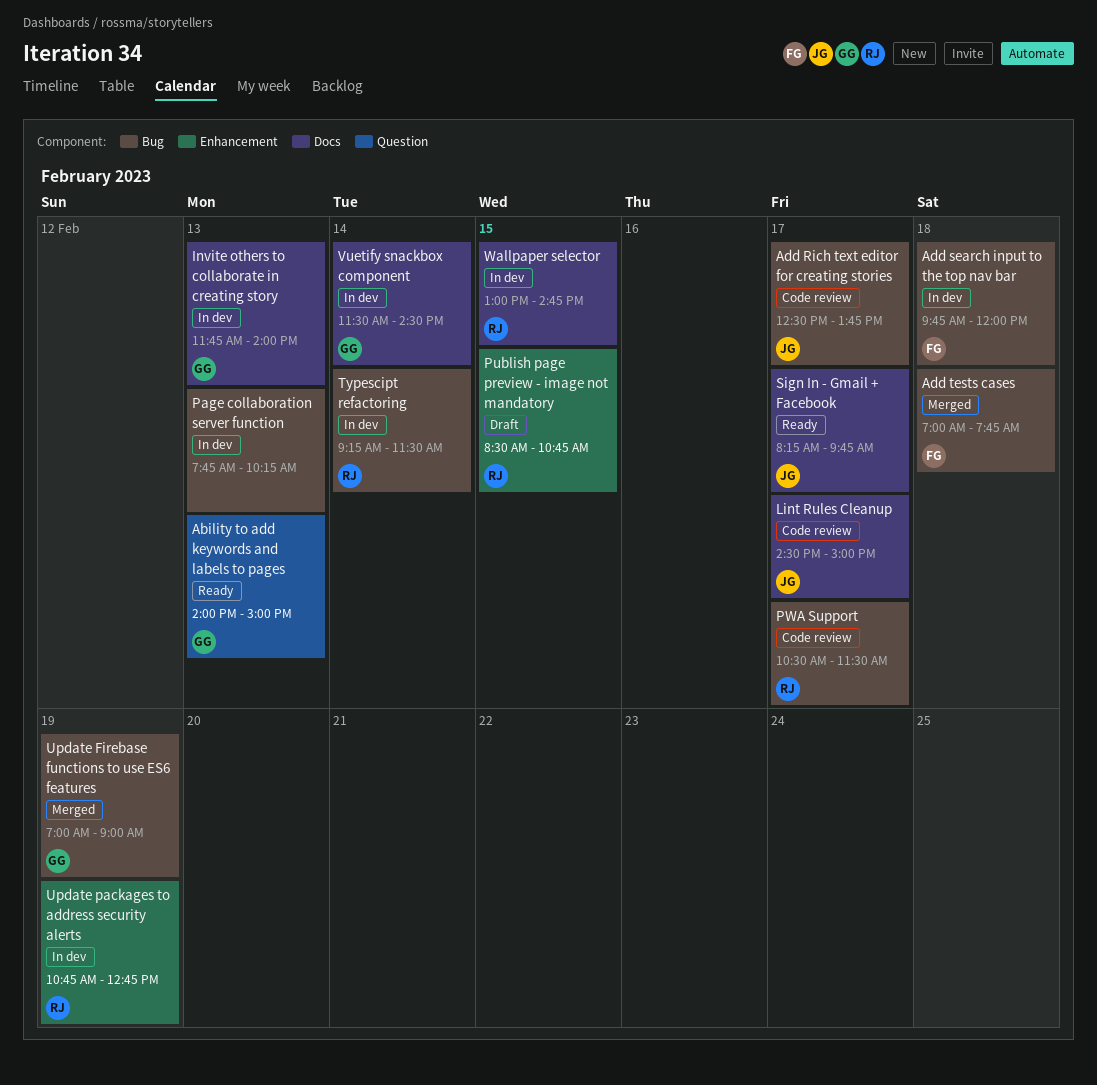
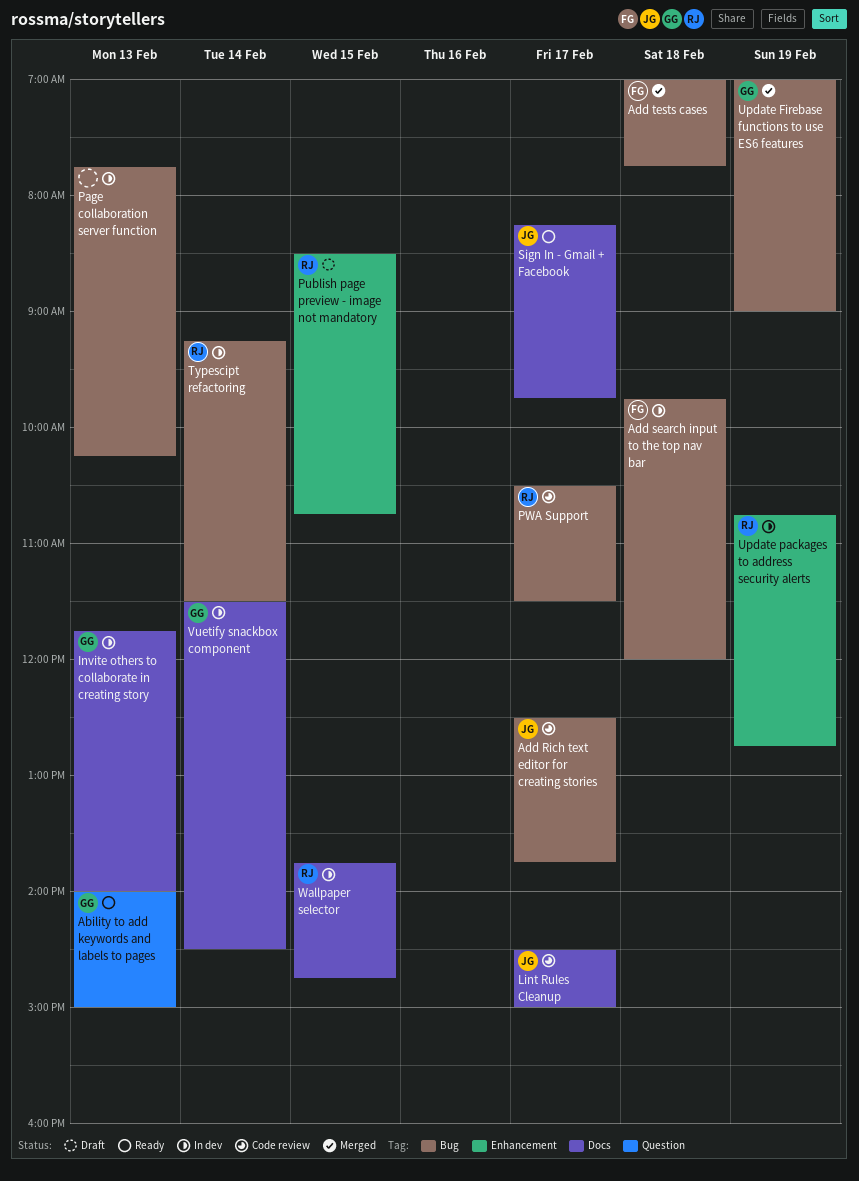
Wallpaper selector, begins: 13:00 -> 13:45

